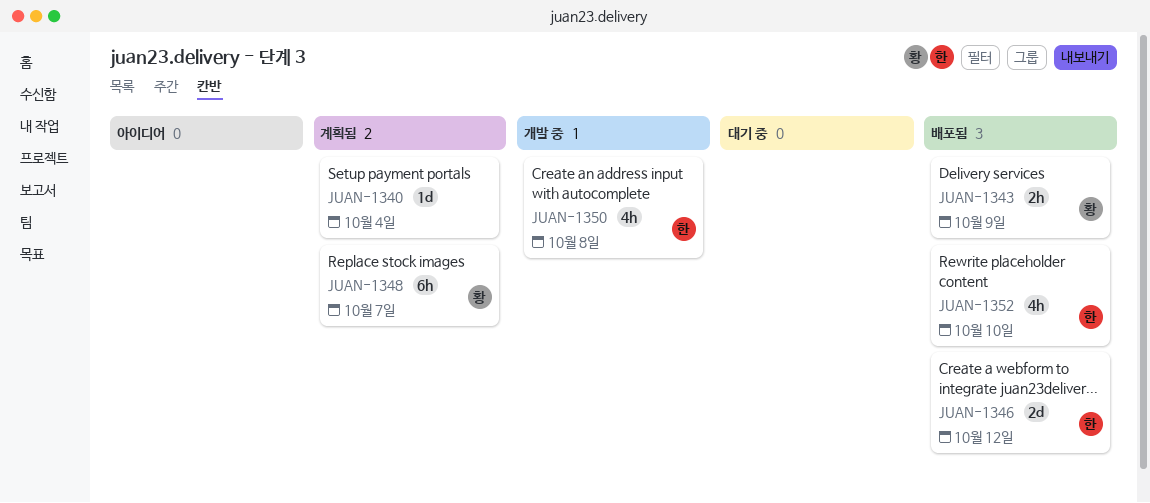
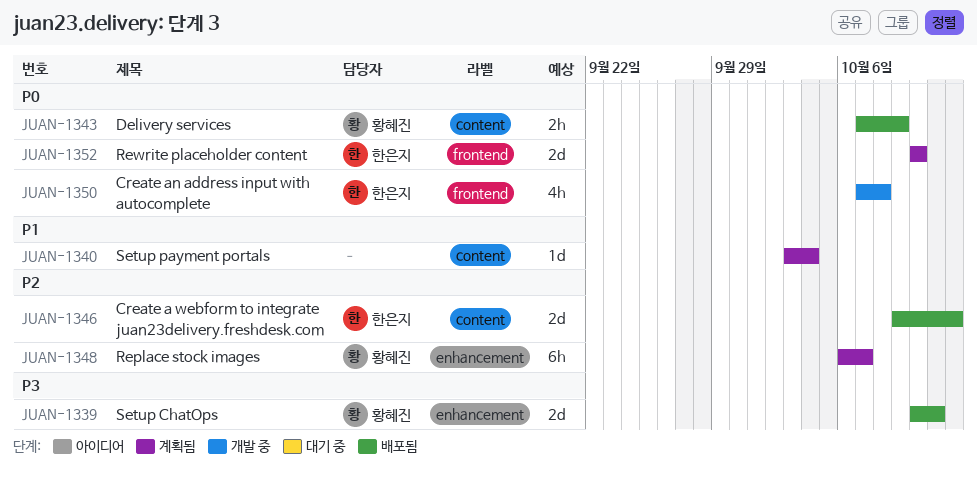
JUAN-1339: none -> present
JUAN-1352, status: 배포됨 -> 계획됨
JUAN-1352, estimate: 4h -> 2d

